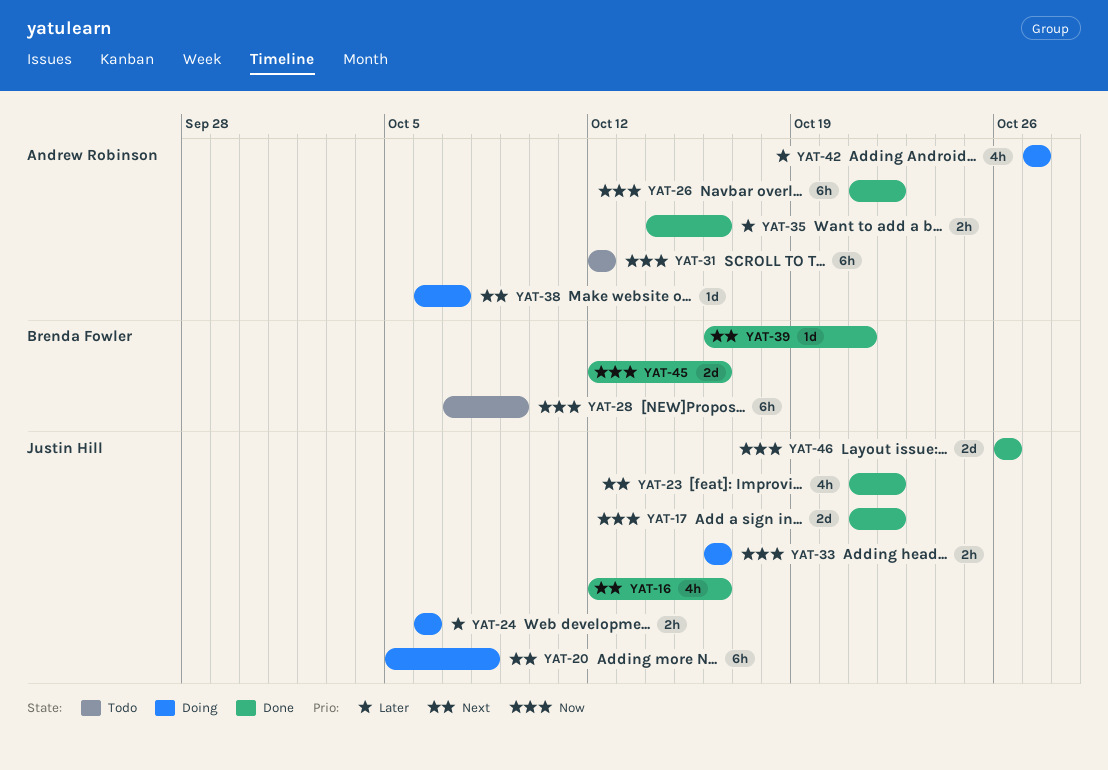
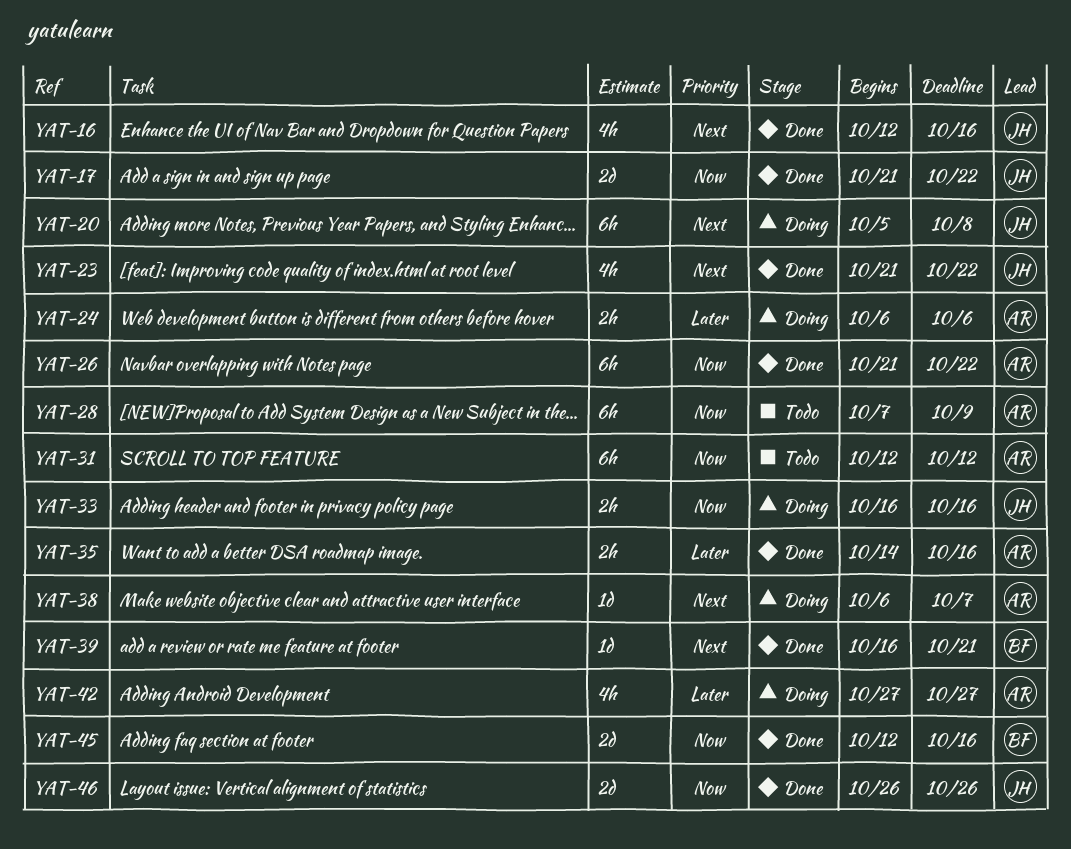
YAT-24, owner: Justin Hill -> Andrew Robinson
YAT-28, owner: Brenda Fowler -> Andrew Robinson

